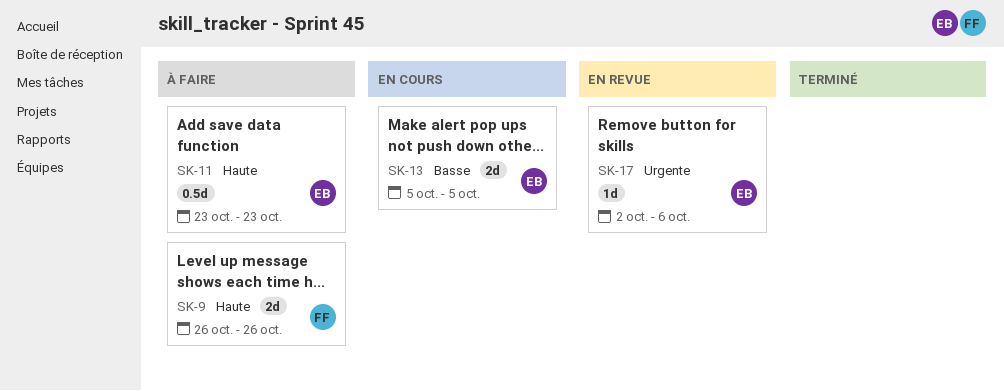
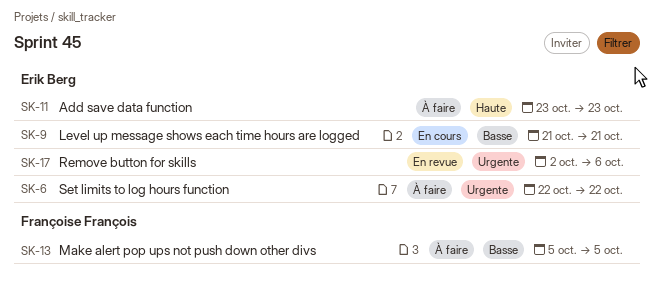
SK-6: none -> present
SK-9, status: À faire -> En cours
SK-9, owner: Françoise François -> Erik Berg
SK-9, priority: Haute -> Basse
SK-9, start: Oct 26 -> Oct 21
SK-9, due: Oct 26 -> Oct 21
SK-13, status: En cours -> À faire
SK-13, owner: Erik Berg -> Françoise François

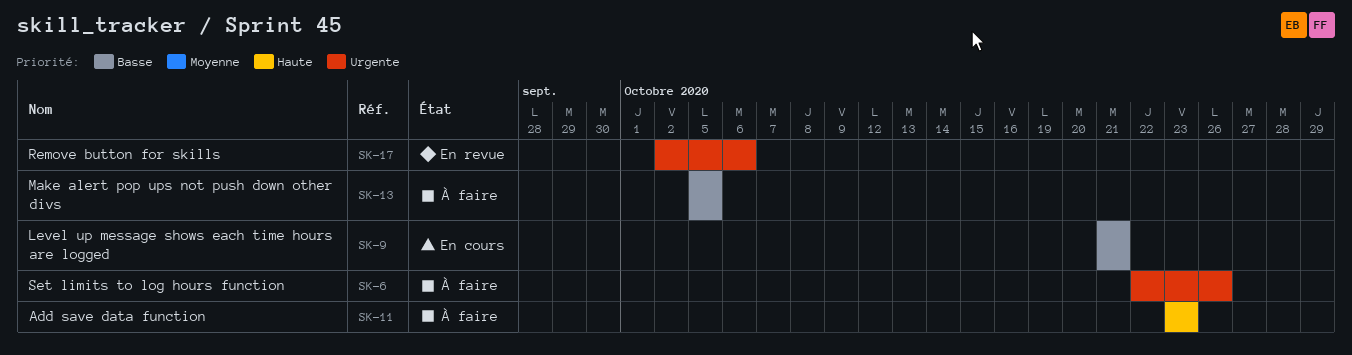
SK-6, due: Oct 22 -> Oct 26

